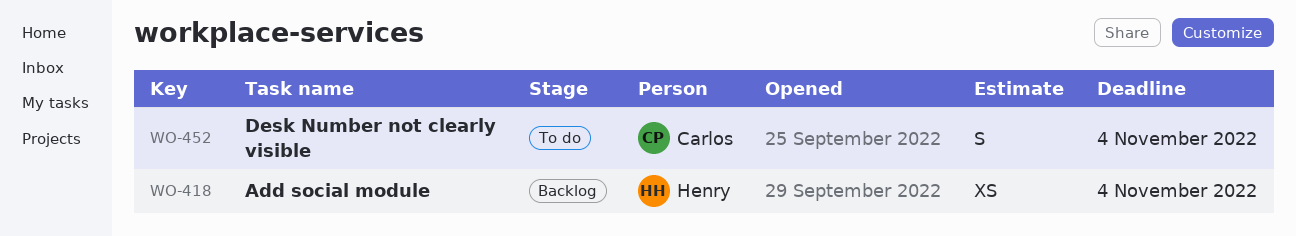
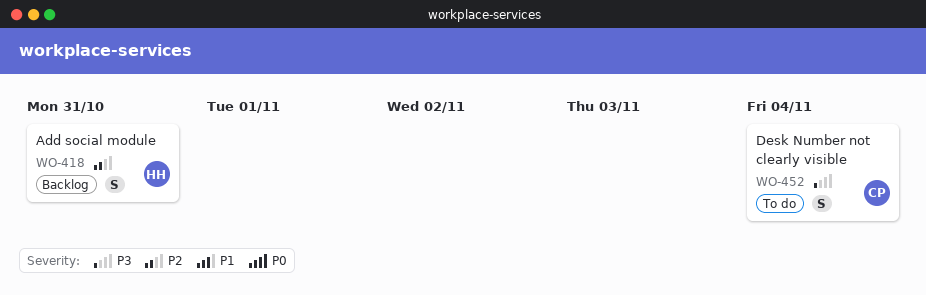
WO-418, estimate: XS -> S
WO-418, due: Nov 4 -> Oct 31

